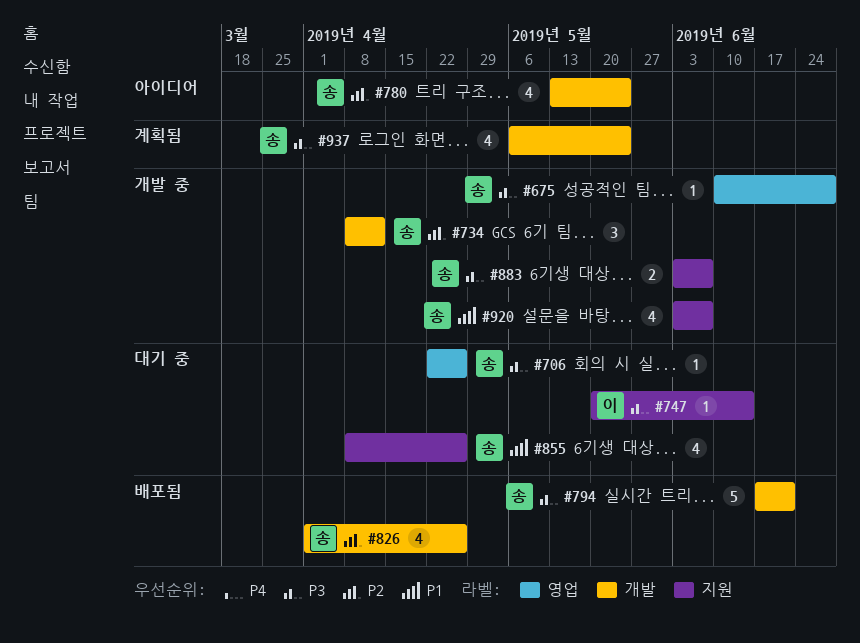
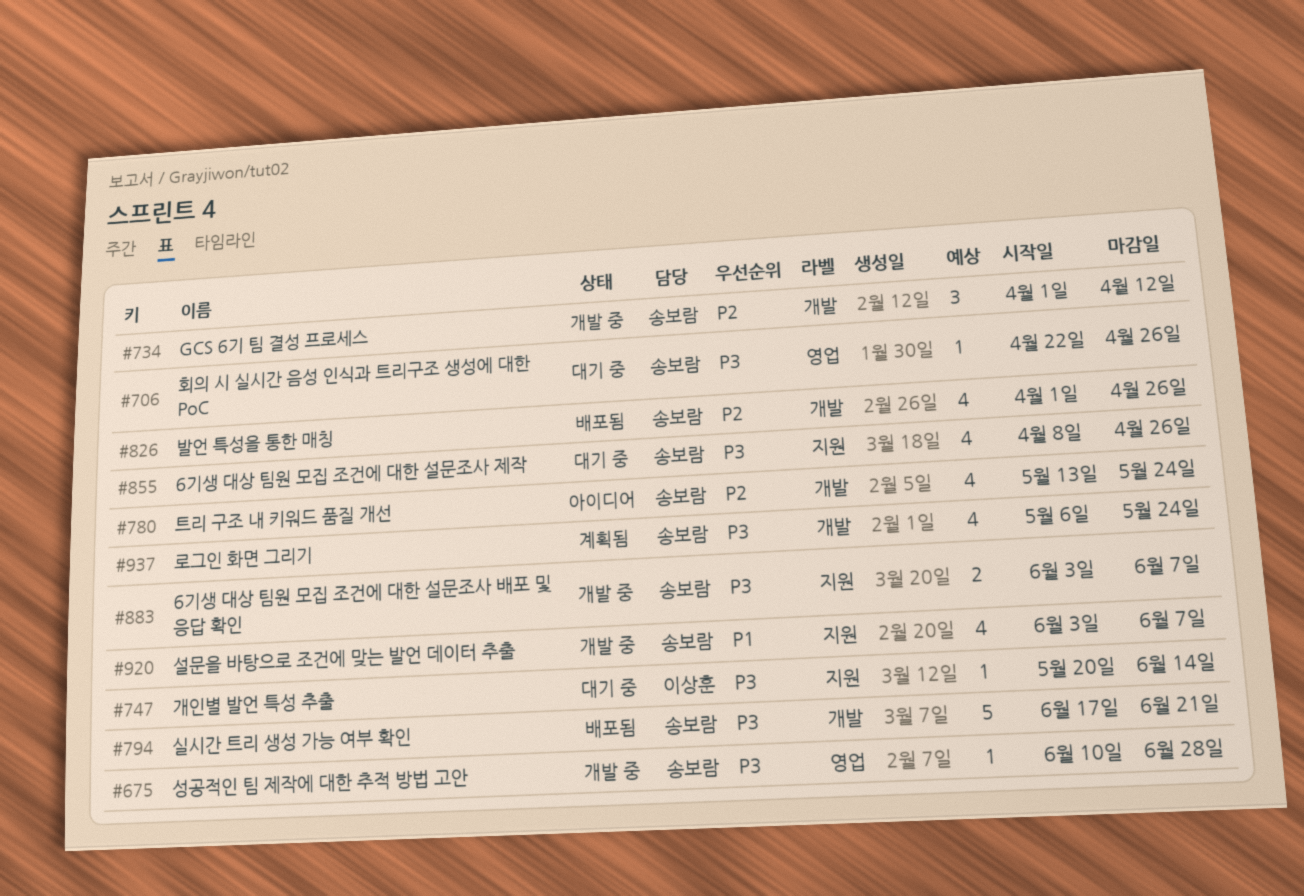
#734, start: Apr 8 -> Apr 1
#855, priority: P1 -> P3

